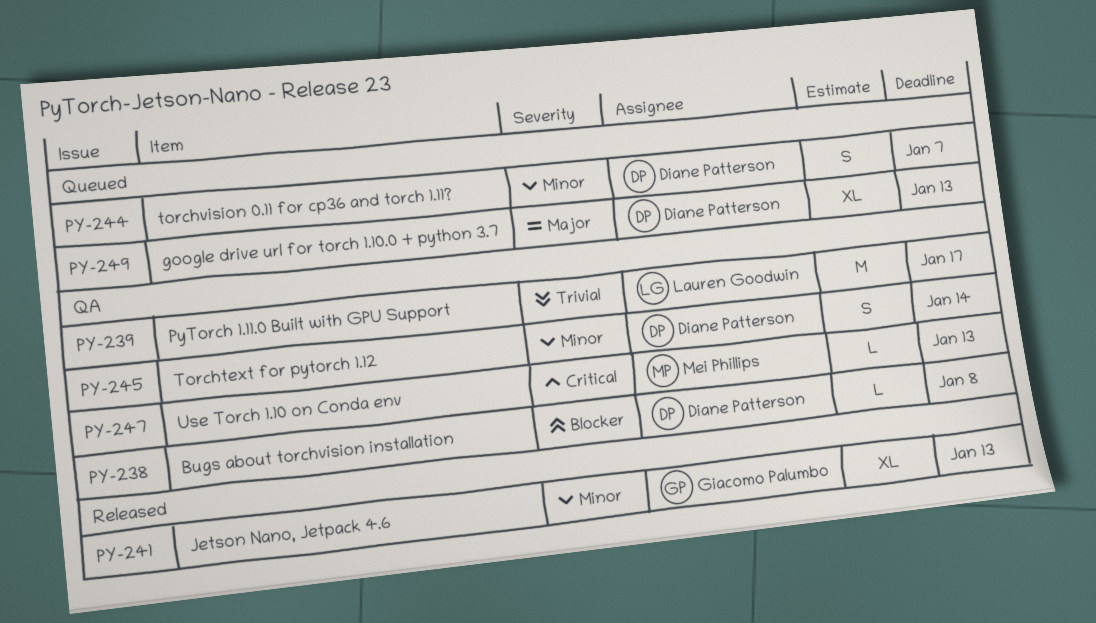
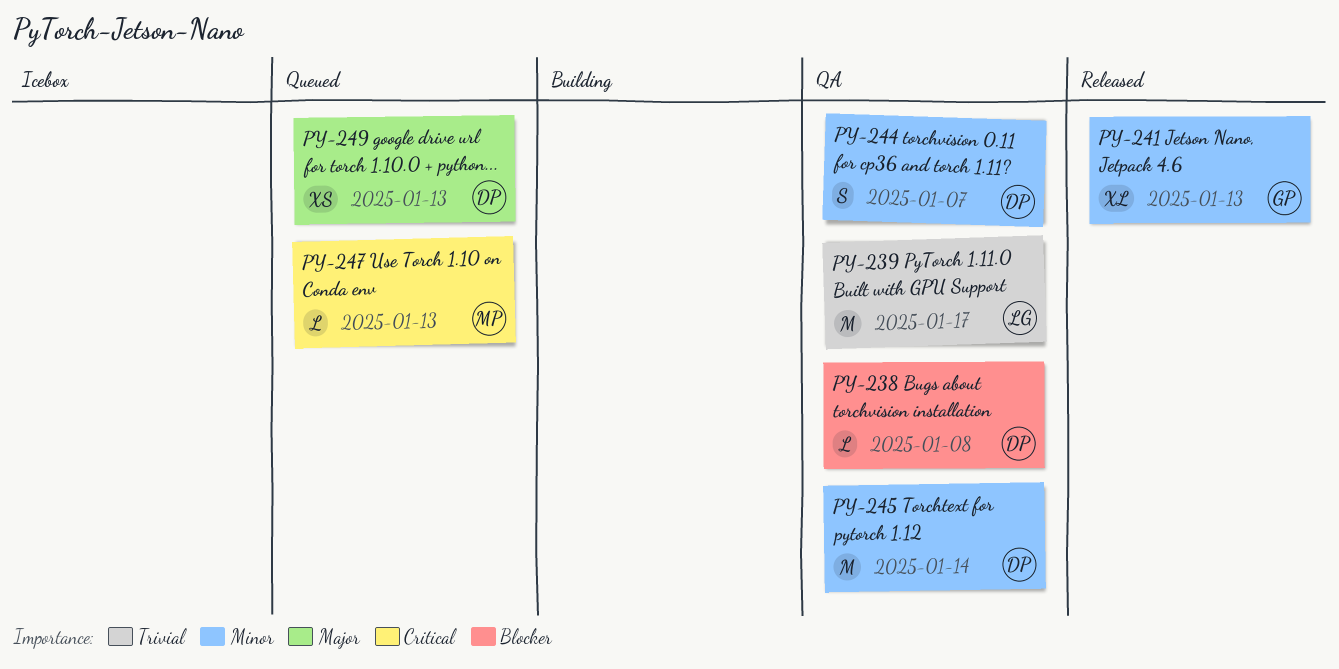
PY-244, status: Queued -> QA
PY-245, estimate: S -> M
PY-247, status: QA -> Queued
PY-249, estimate: XL -> XS

